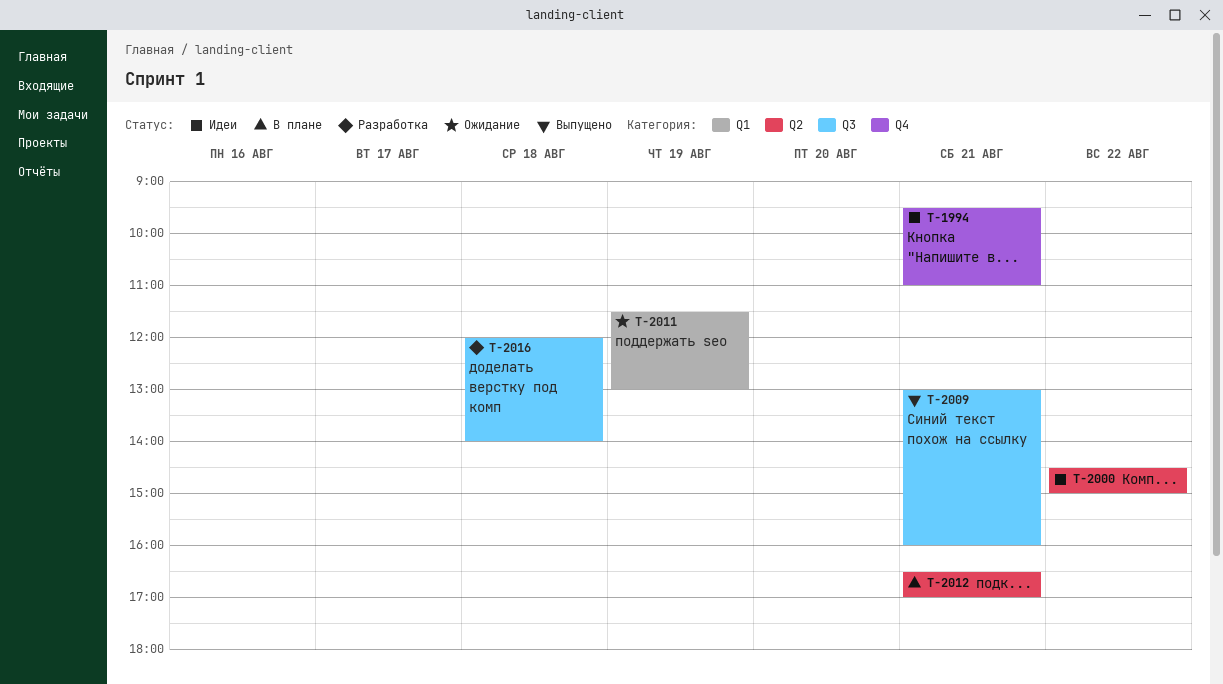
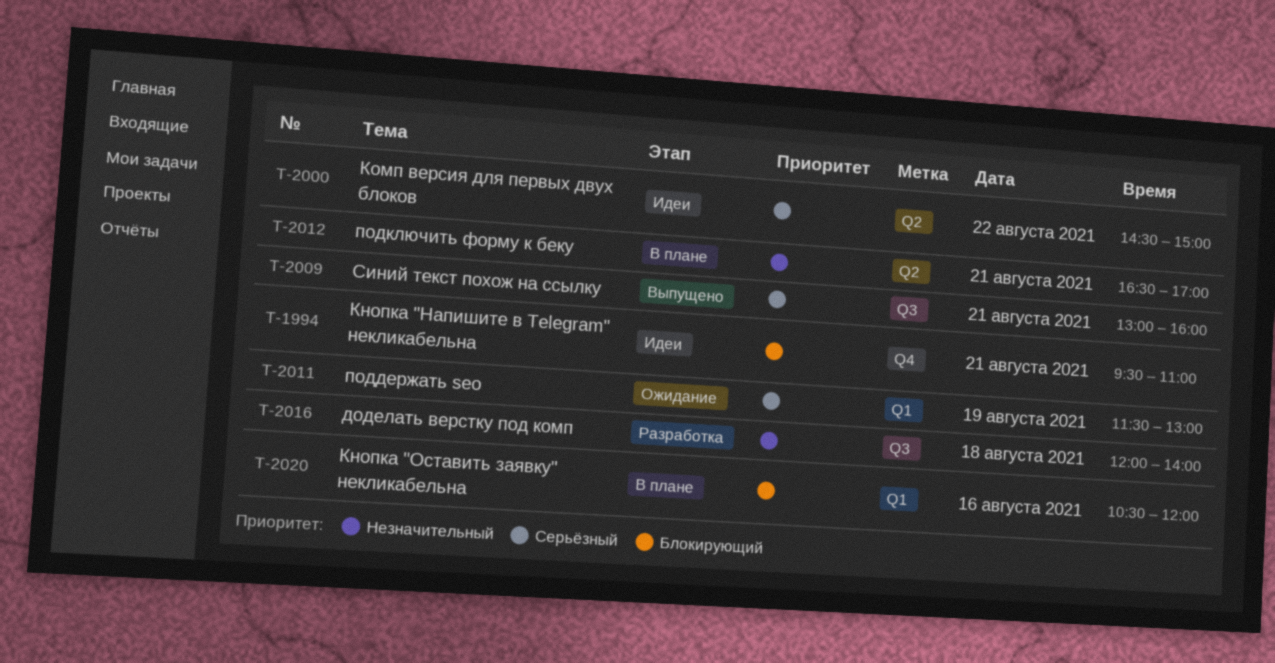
T-2020: none -> present

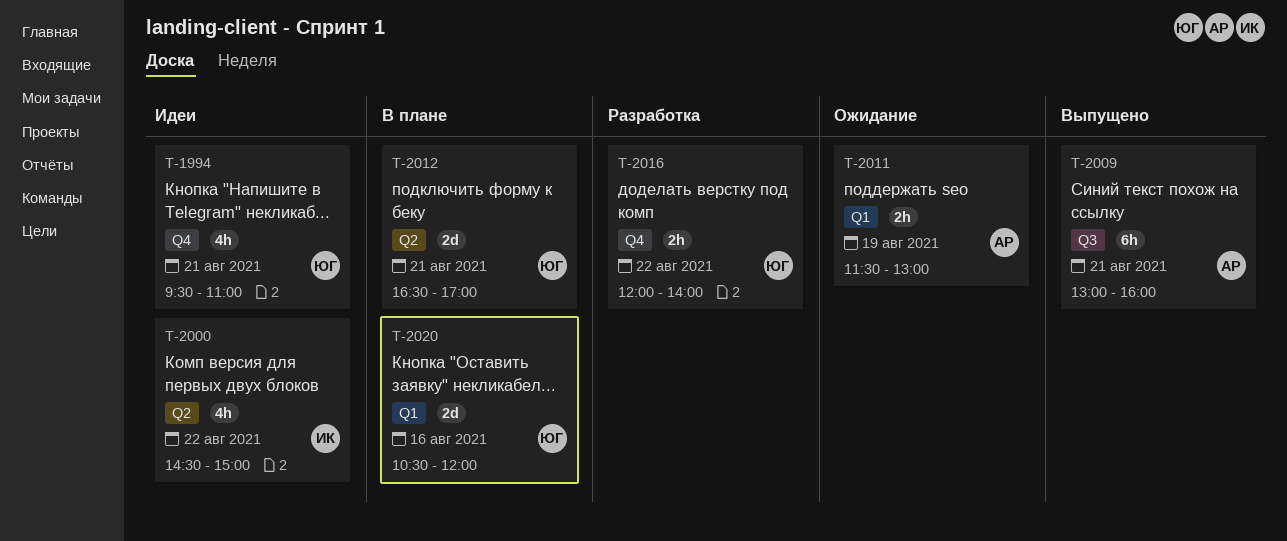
T-2016, label: Q3 -> Q4
T-2016, day: Aug 18 -> Aug 22

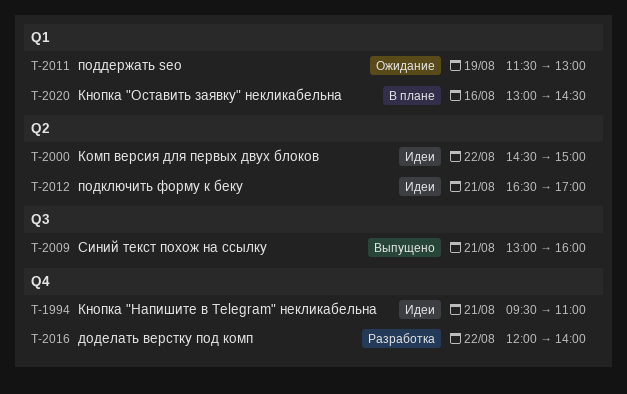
T-2012, status: В плане -> Идеи
T-2020, begins: 10:30 -> 13:00
T-2020, ends: 12:00 -> 14:30

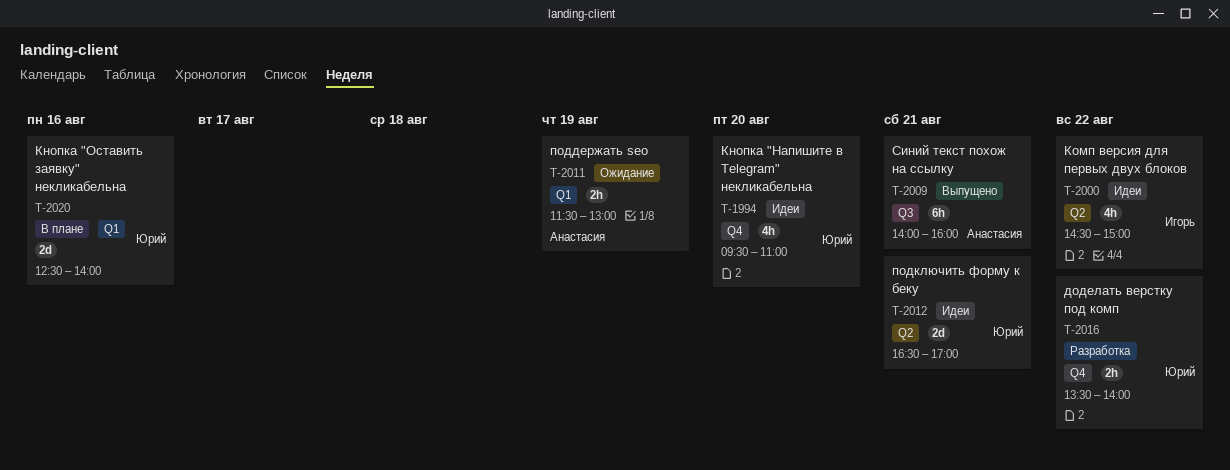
T-1994, day: Aug 21 -> Aug 20
T-2009, begins: 13:00 -> 14:00
T-2016, begins: 12:00 -> 13:30
T-2020, begins: 13:00 -> 12:30
T-2020, ends: 14:30 -> 14:00

